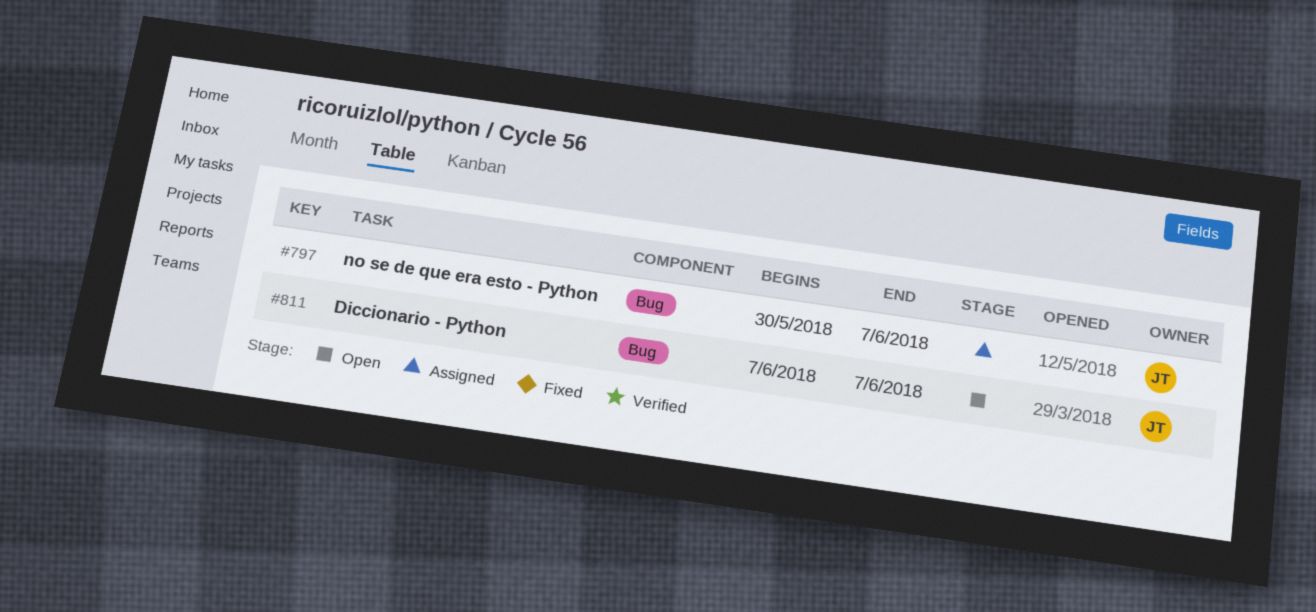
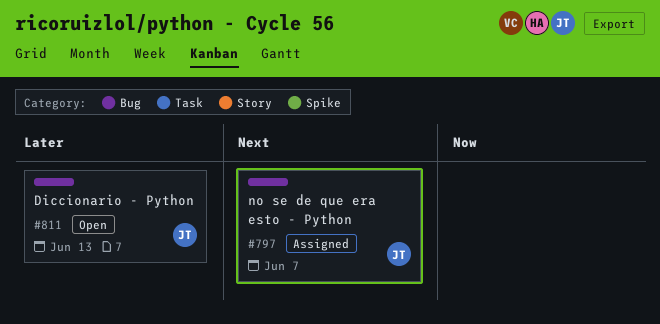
#811, due: Jun 7 -> Jun 13

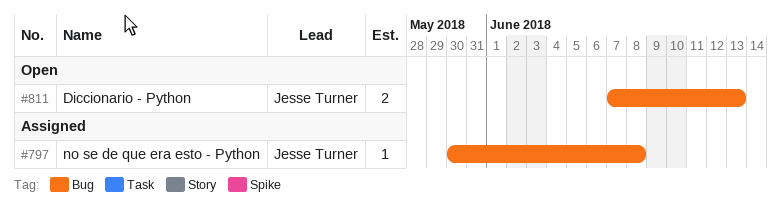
#797, due: Jun 7 -> Jun 8

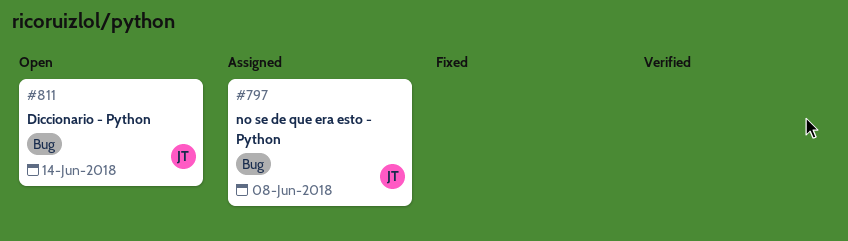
#811, due: Jun 13 -> Jun 14

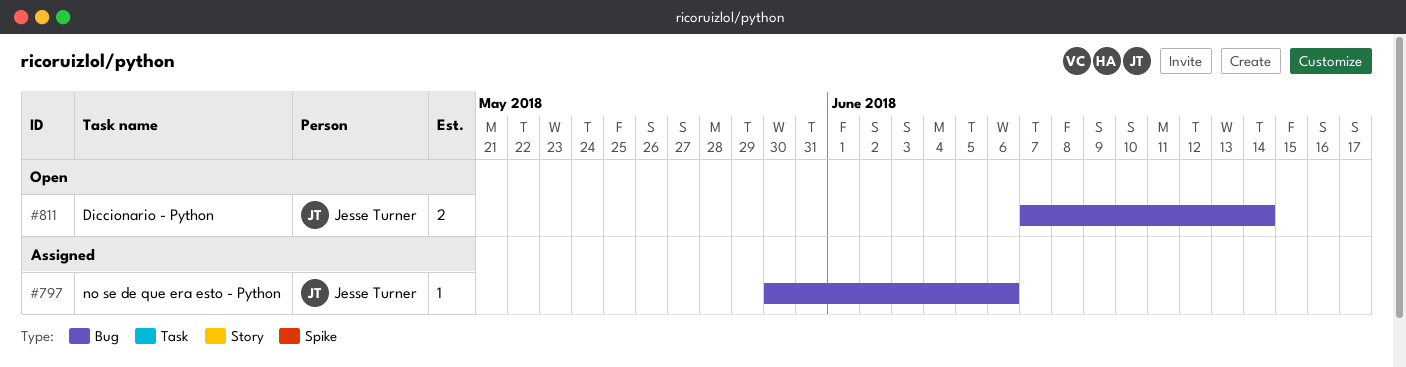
#797, due: Jun 8 -> Jun 6

